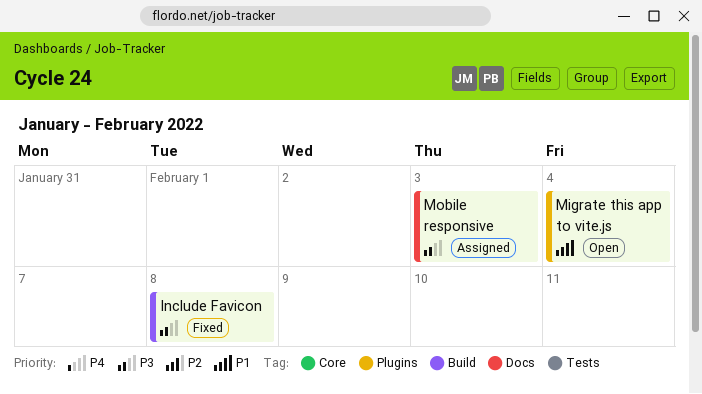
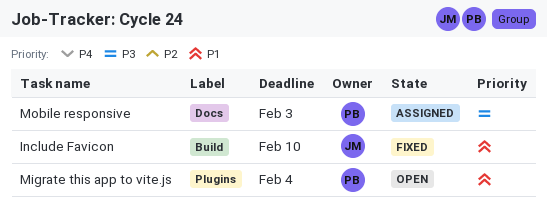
Include Favicon, priority: P3 -> P1
Include Favicon, due: Feb 8 -> Feb 10

